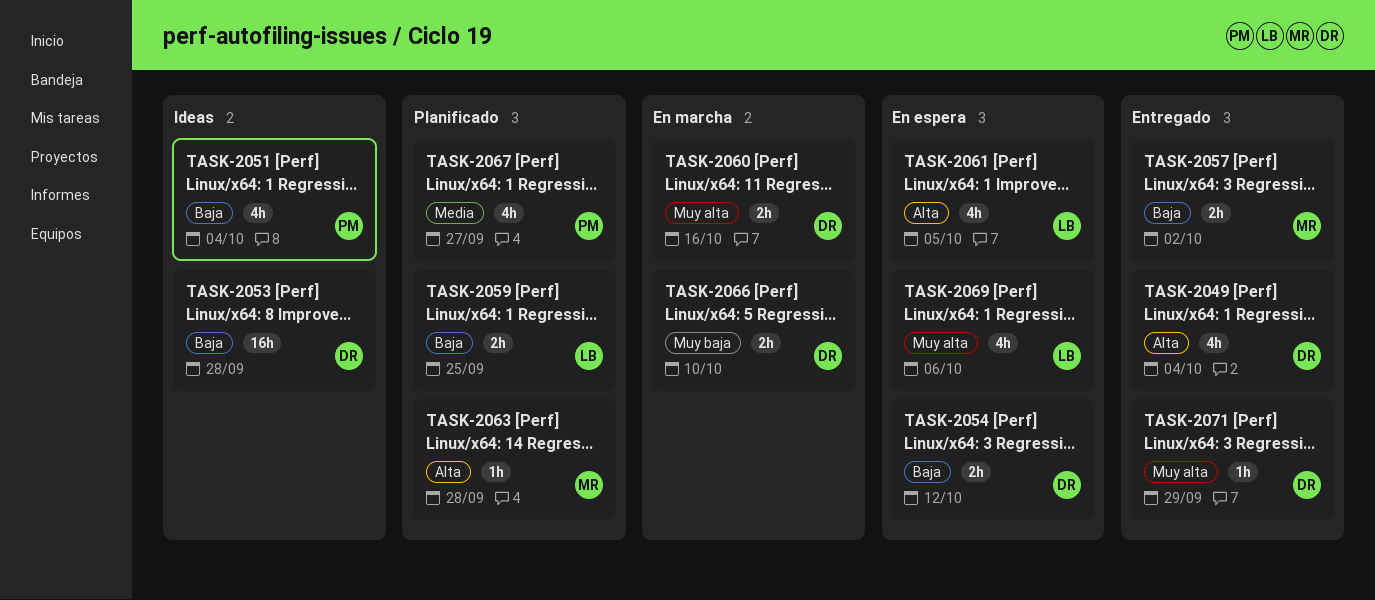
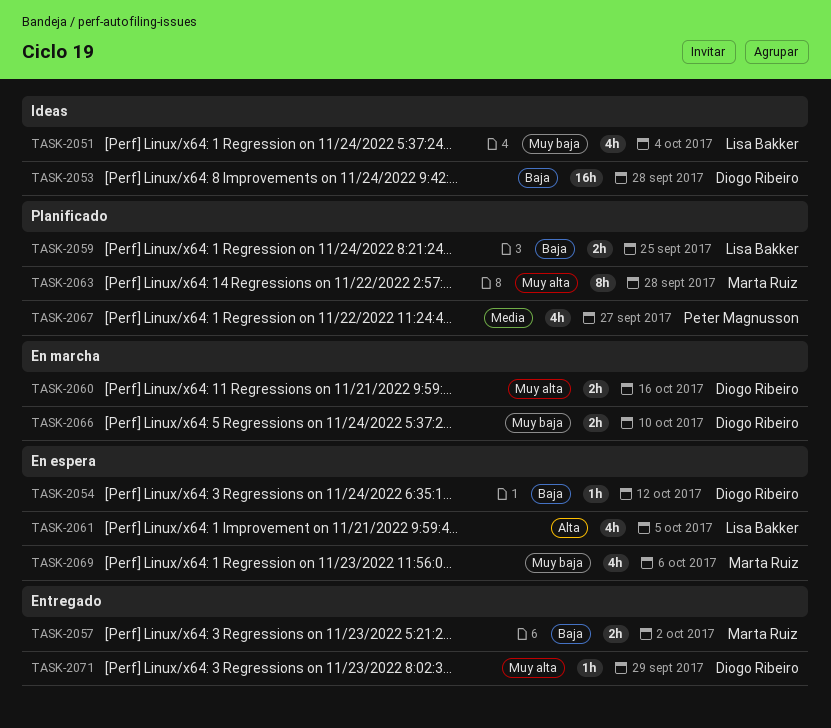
TASK-2049: present -> none
TASK-2051, owner: Peter Magnusson -> Lisa Bakker
TASK-2051, priority: Baja -> Muy baja
TASK-2054, estimate: 2h -> 1h
TASK-2063, priority: Alta -> Muy alta
TASK-2063, estimate: 1h -> 8h
TASK-2069, owner: Lisa Bakker -> Marta Ruiz
TASK-2069, priority: Muy alta -> Muy baja

